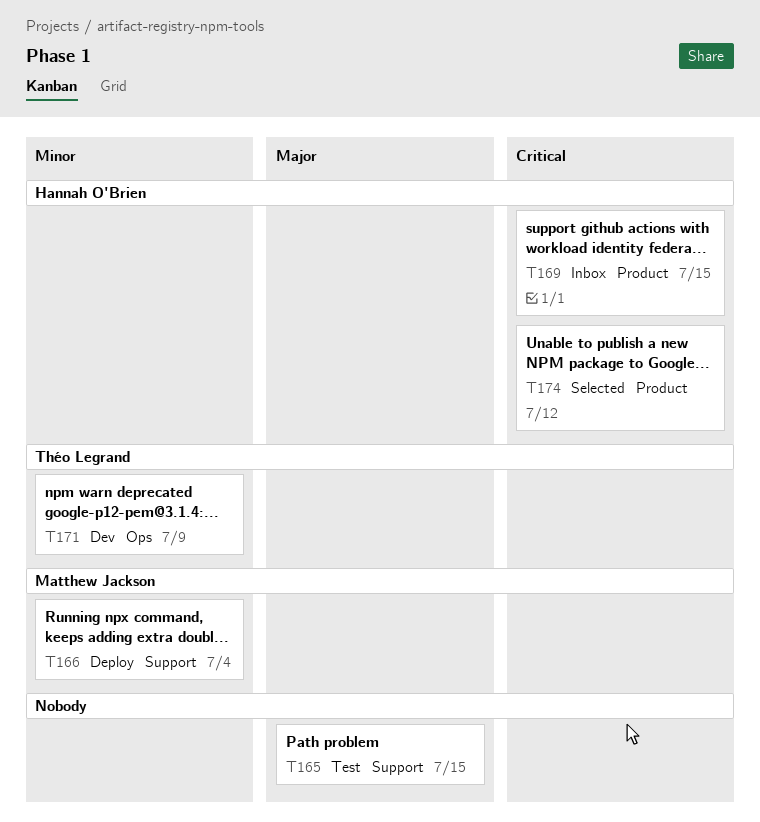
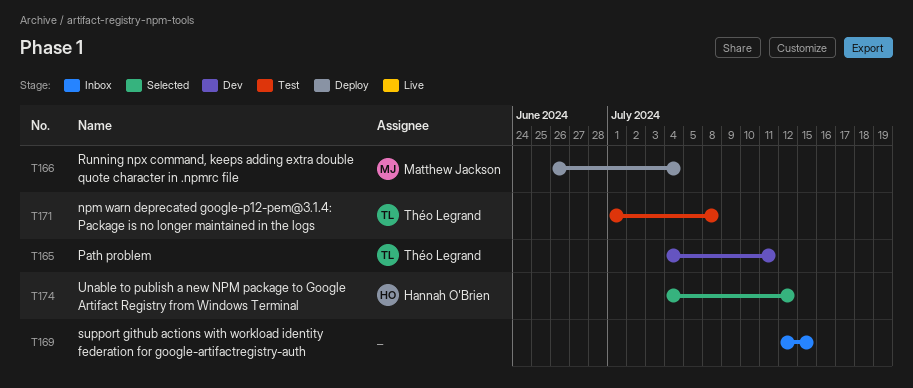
T165, status: Test -> Dev
T165, owner: none -> Théo Legrand
T165, due: Jul 15 -> Jul 11
T169, owner: Hannah O'Brien -> none
T171, status: Dev -> Test
T171, due: Jul 9 -> Jul 8

